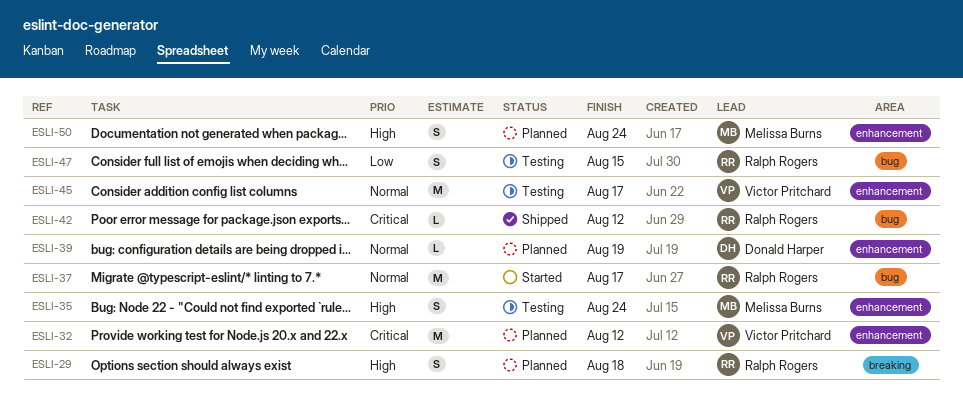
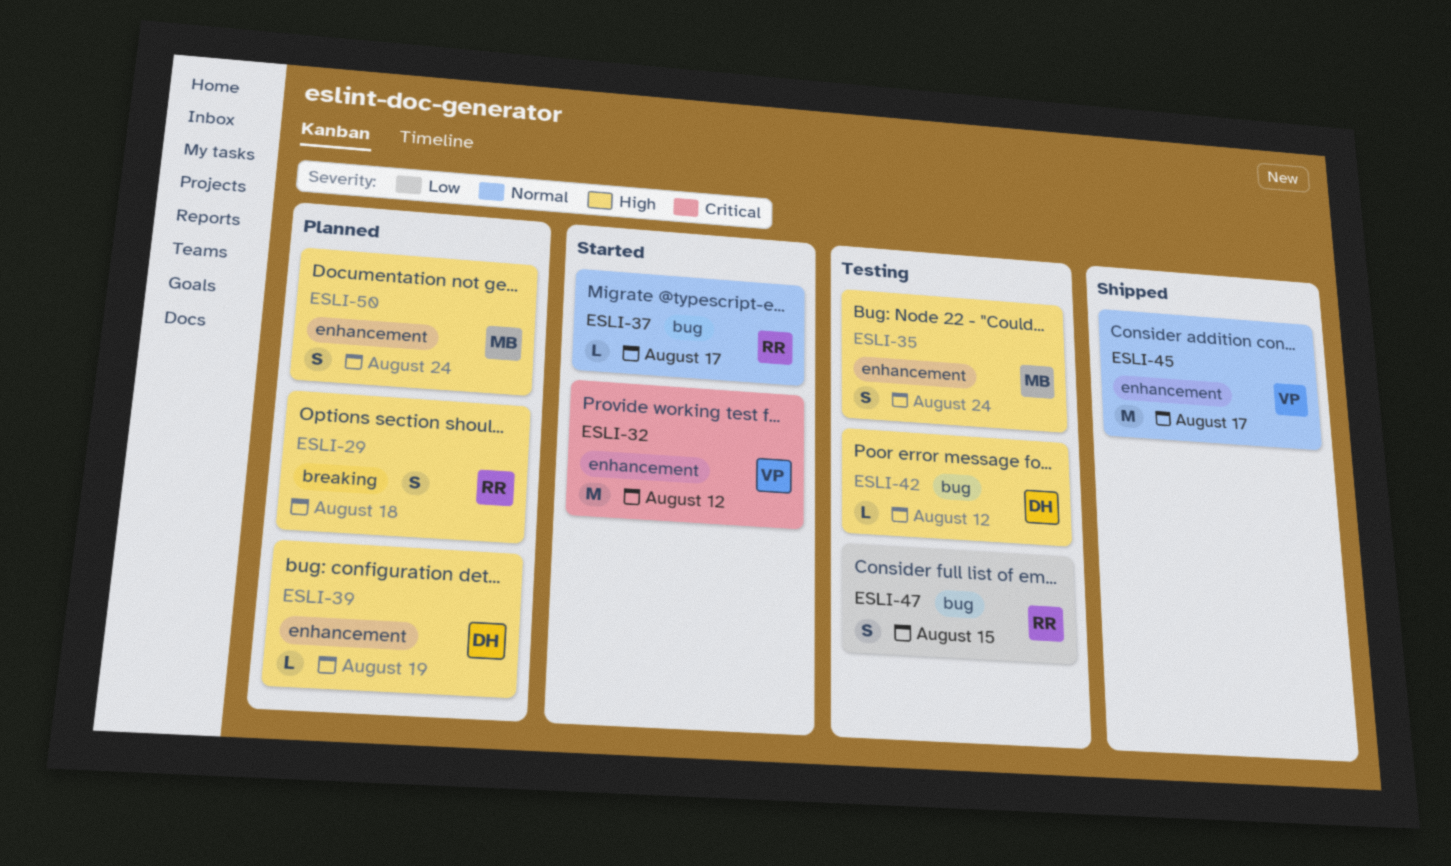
ESLI-32, status: Planned -> Started
ESLI-37, estimate: M -> L
ESLI-39, priority: Normal -> High
ESLI-42, status: Shipped -> Testing
ESLI-42, owner: Ralph Rogers -> Donald Harper
ESLI-42, priority: Critical -> High
ESLI-45, status: Testing -> Shipped

